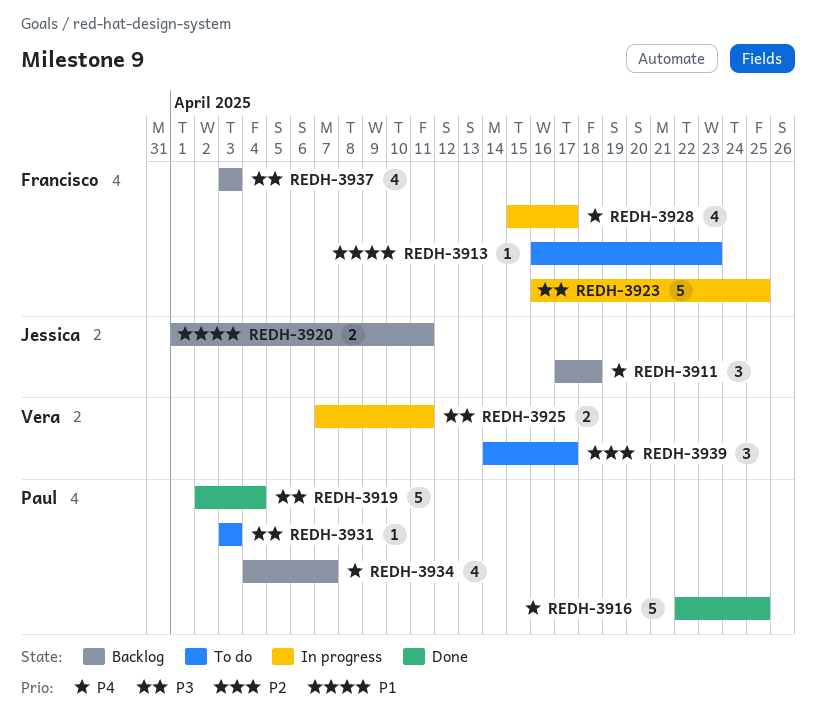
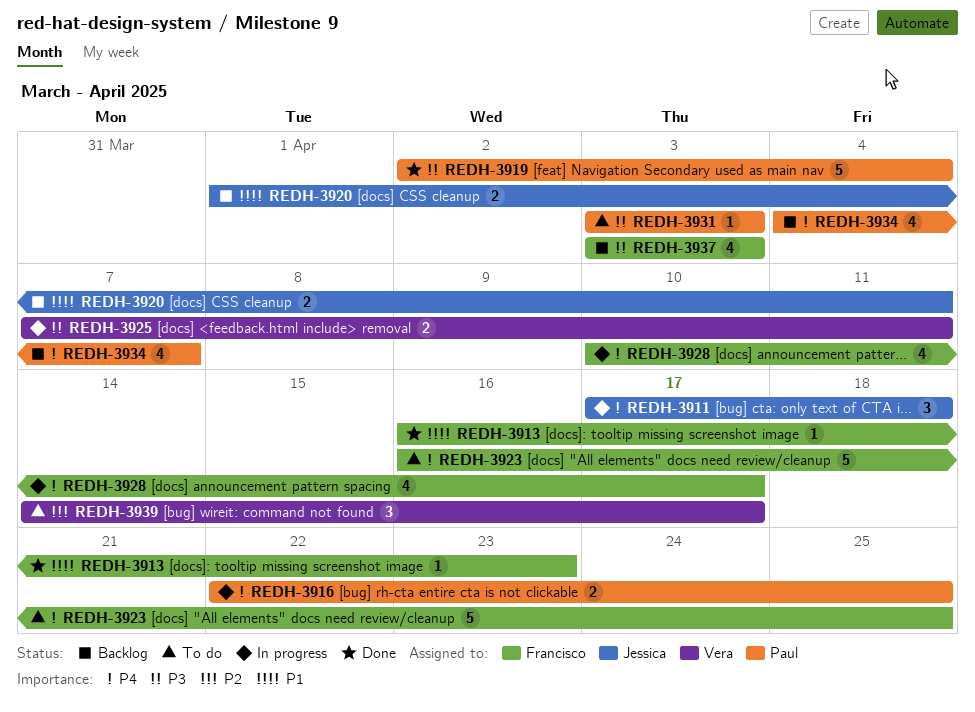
REDH-3911, status: Backlog -> In progress
REDH-3913, status: To do -> Done
REDH-3916, status: Done -> In progress
REDH-3916, estimate: 5 -> 2
REDH-3923, status: In progress -> To do
REDH-3923, priority: P3 -> P4
REDH-3928, start: Apr 15 -> Apr 10

